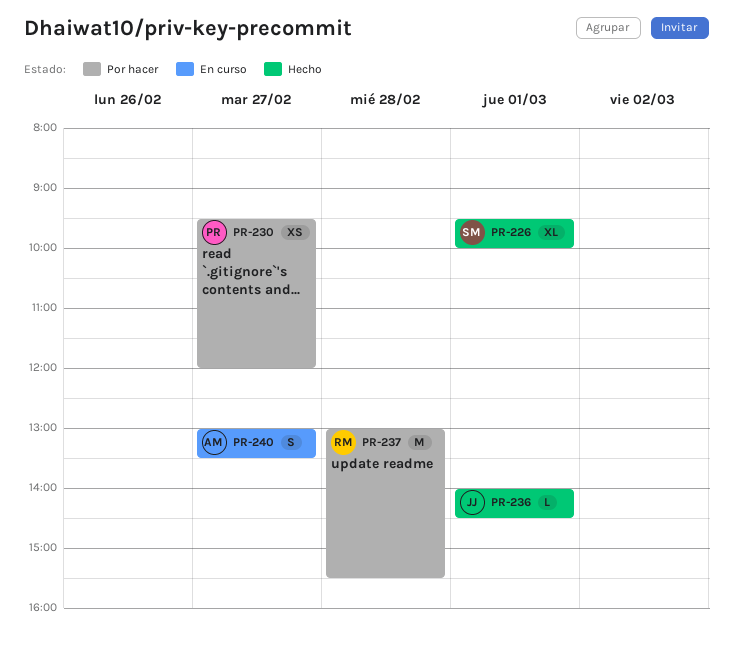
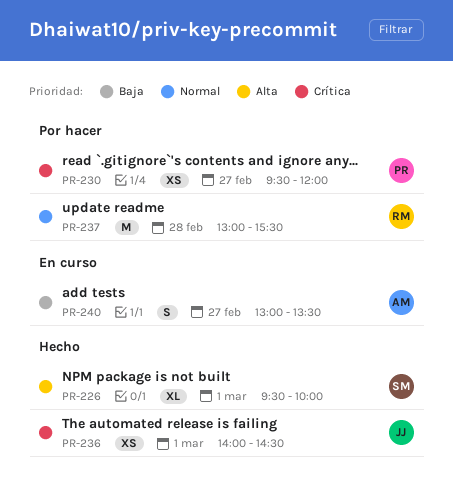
PR-236, estimate: L -> XS

